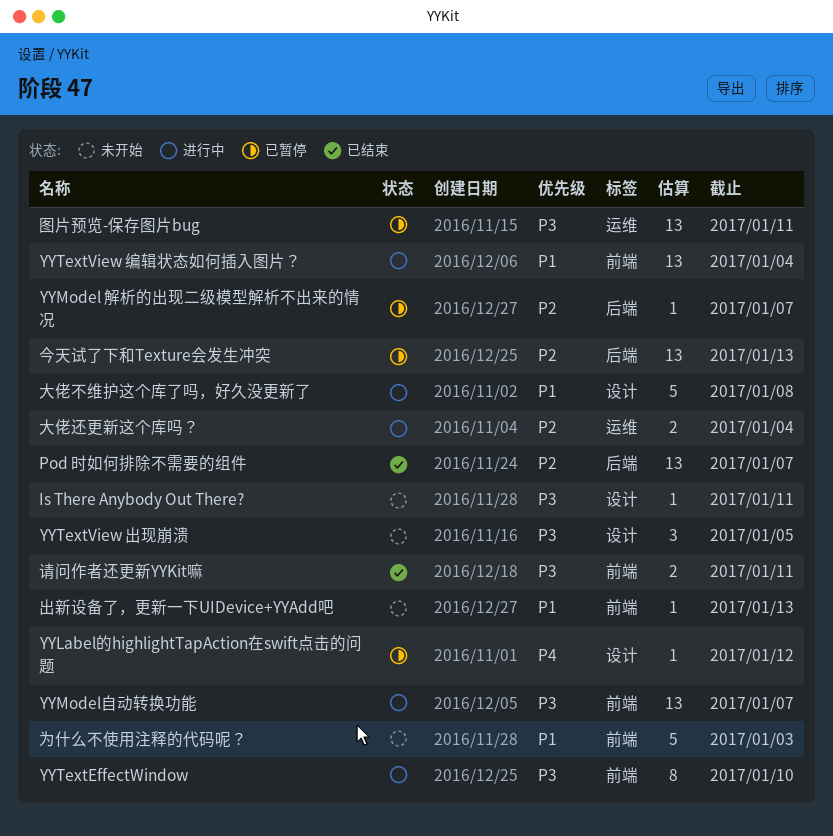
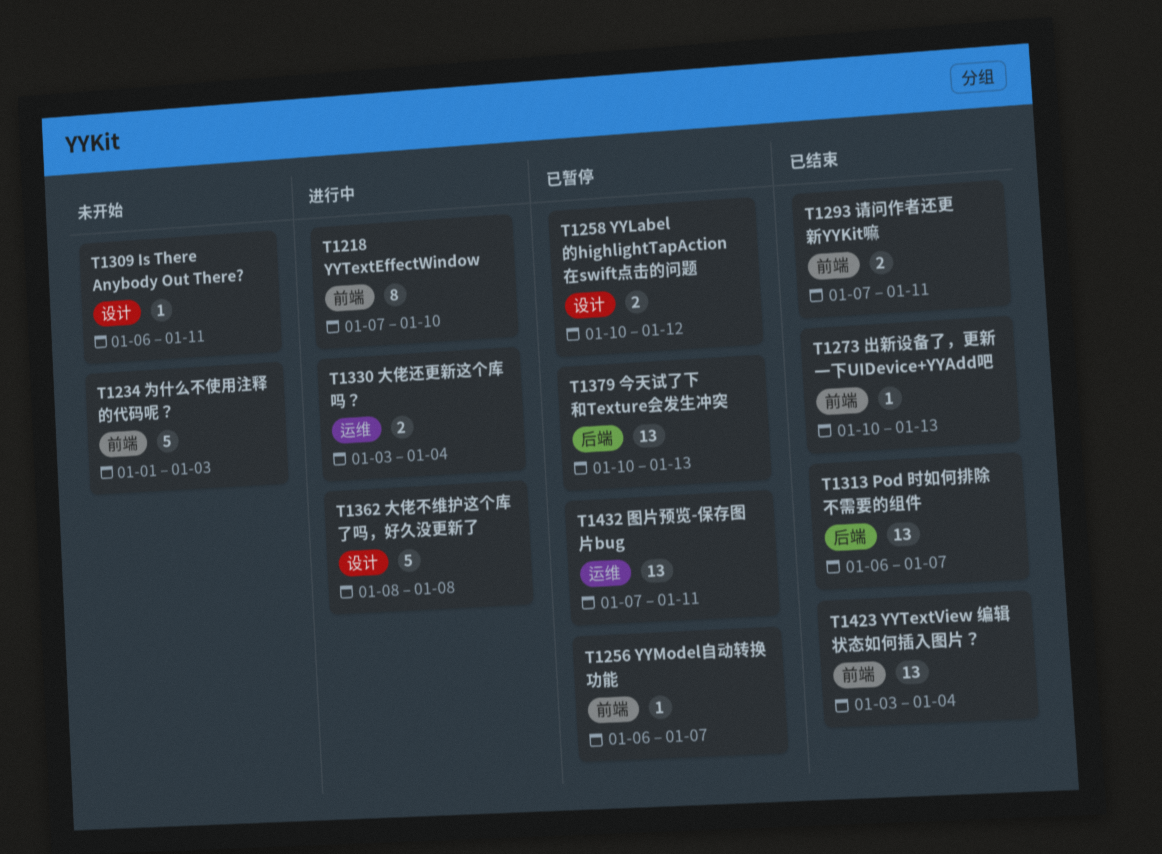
YYLabel的highlightTapAction在swift点击的问题, estimate: 1 -> 2
YYModel 解析的出现二级模型解析不出来的情况: present -> none
YYModel自动转换功能, status: 进行中 -> 已暂停
YYModel自动转换功能, estimate: 13 -> 1
YYTextView 出现崩溃: present -> none
YYTextView 编辑状态如何插入图片？, status: 进行中 -> 已结束
出新设备了，更新一下UIDevice+YYAdd吧, status: 未开始 -> 已结束

